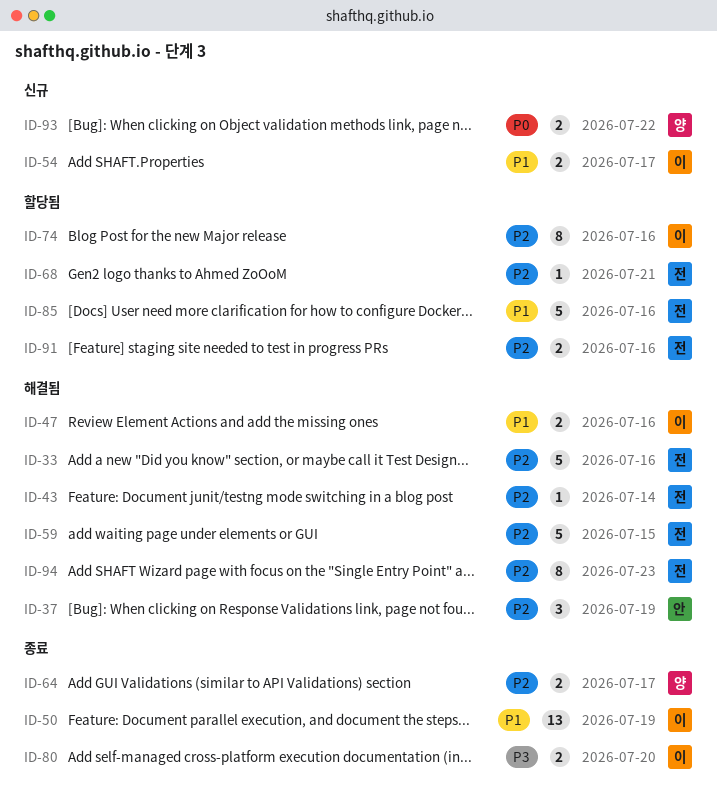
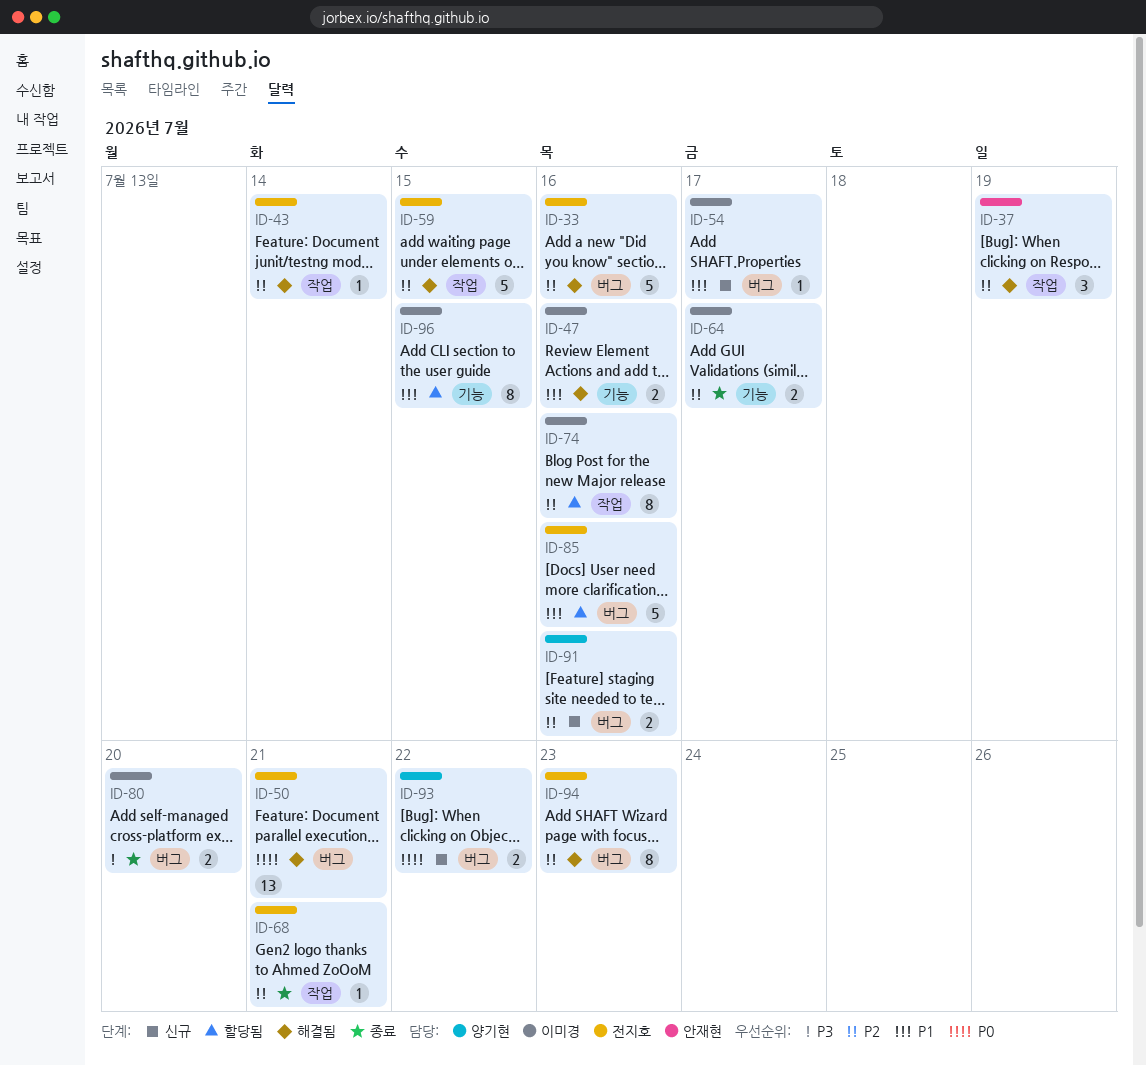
ID-50, status: 종료 -> 해결됨
ID-50, owner: 이미경 -> 전지호
ID-50, priority: P1 -> P0
ID-50, due: Jul 19 -> Jul 21
ID-54, estimate: 2 -> 1
ID-64, owner: 양기현 -> 이미경
ID-68, status: 할당됨 -> 종료
ID-91, status: 할당됨 -> 신규
ID-91, owner: 전지호 -> 양기현
ID-96: none -> present

